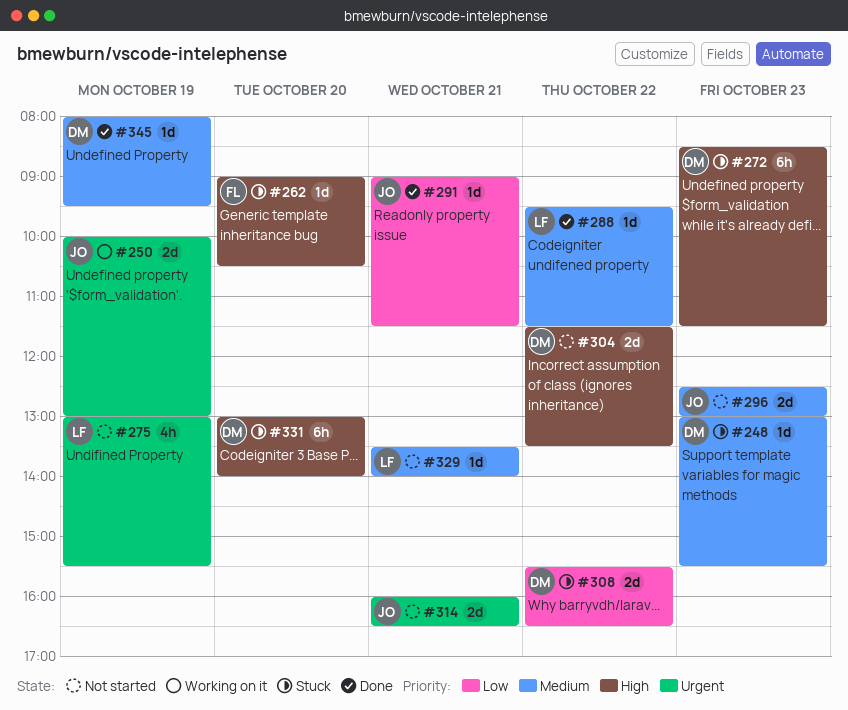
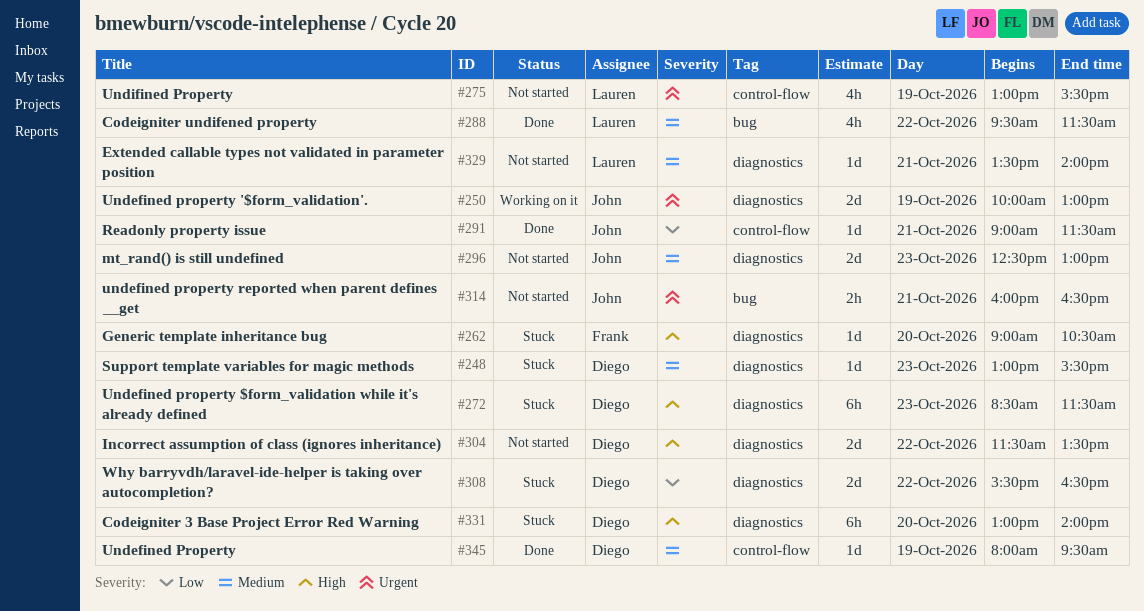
#288, estimate: 1d -> 4h
#314, estimate: 2d -> 2h

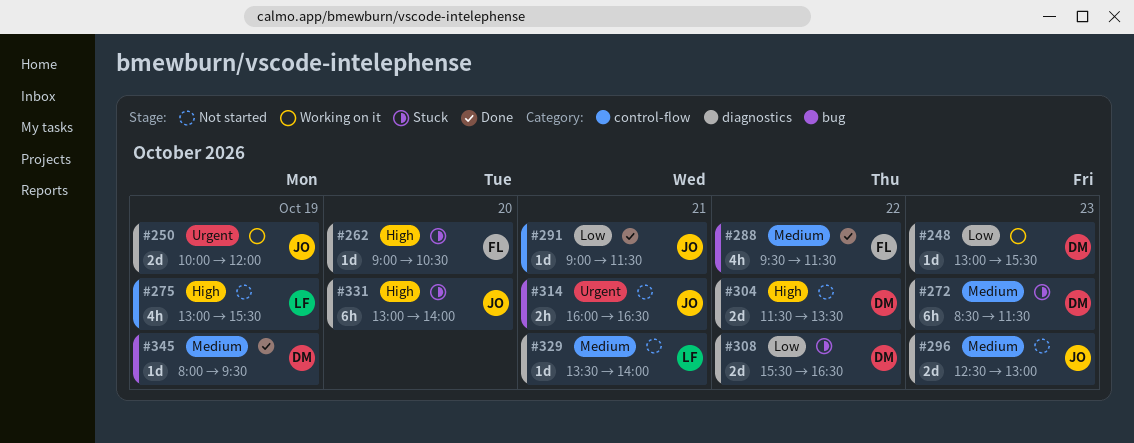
#248, status: Stuck -> Working on it
#248, priority: Medium -> Low
#250, ends: 13:00 -> 12:00
#272, priority: High -> Medium
#275, priority: Urgent -> High
#288, owner: Lauren -> Frank
#331, owner: Diego -> John
#345, label: control-flow -> bug

